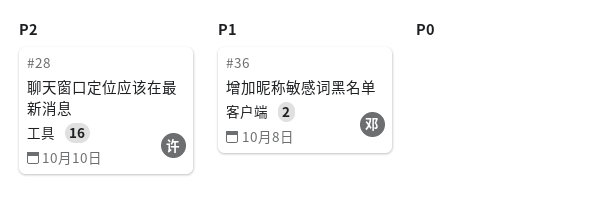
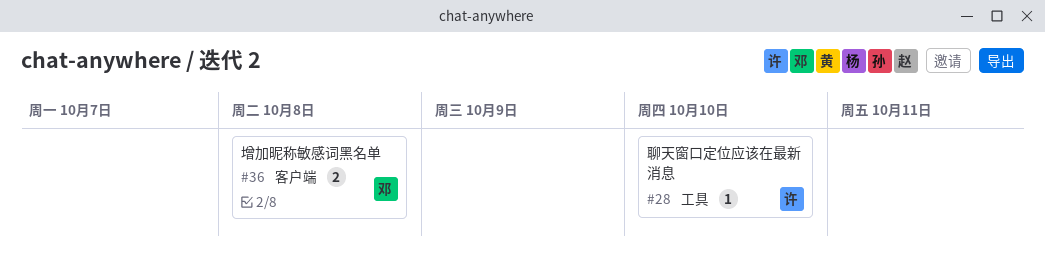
#28, estimate: 16 -> 1

